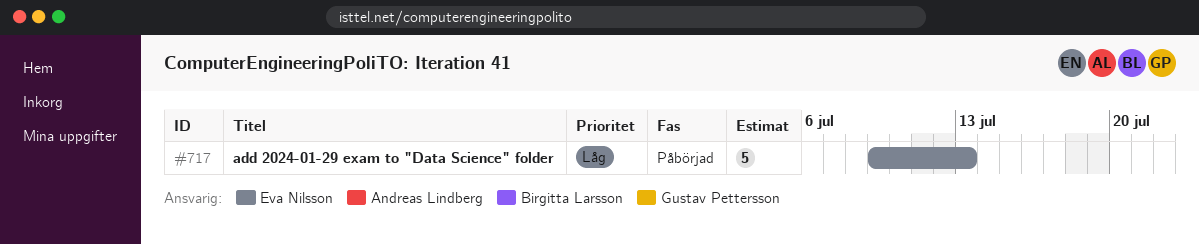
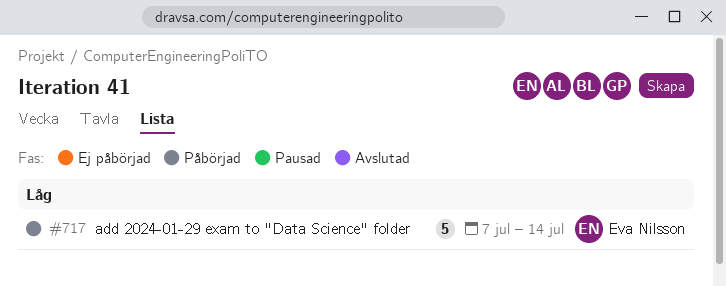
#717, start: Jul 9 -> Jul 7
#717, due: Jul 13 -> Jul 14

